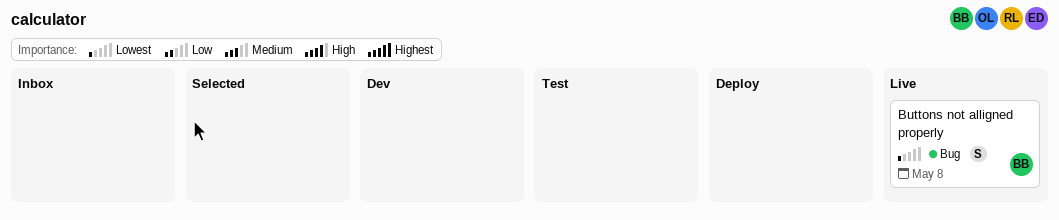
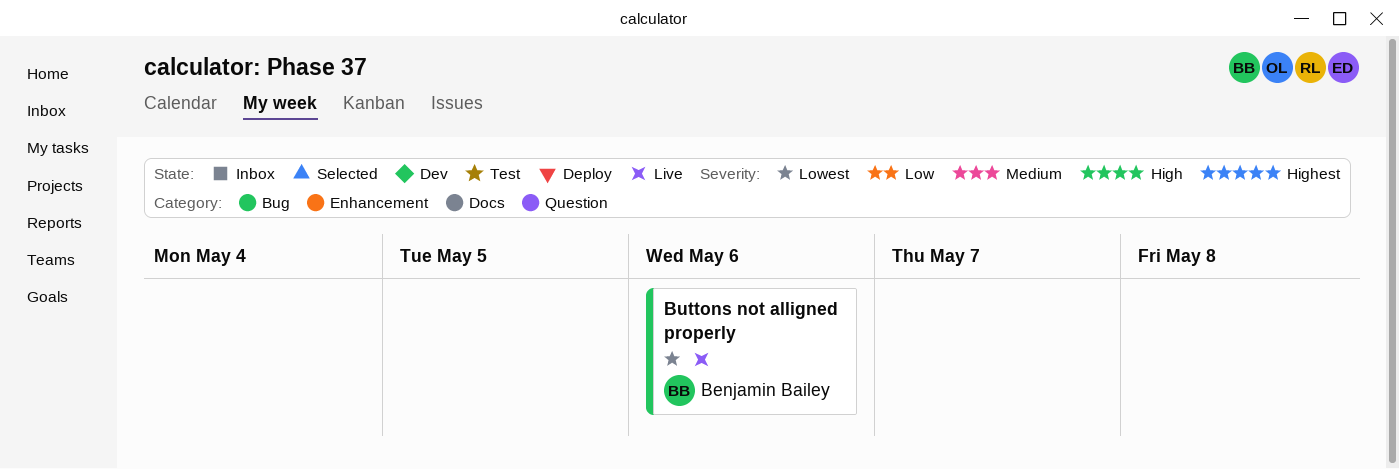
Buttons not alligned properly, due: May 8 -> May 6

